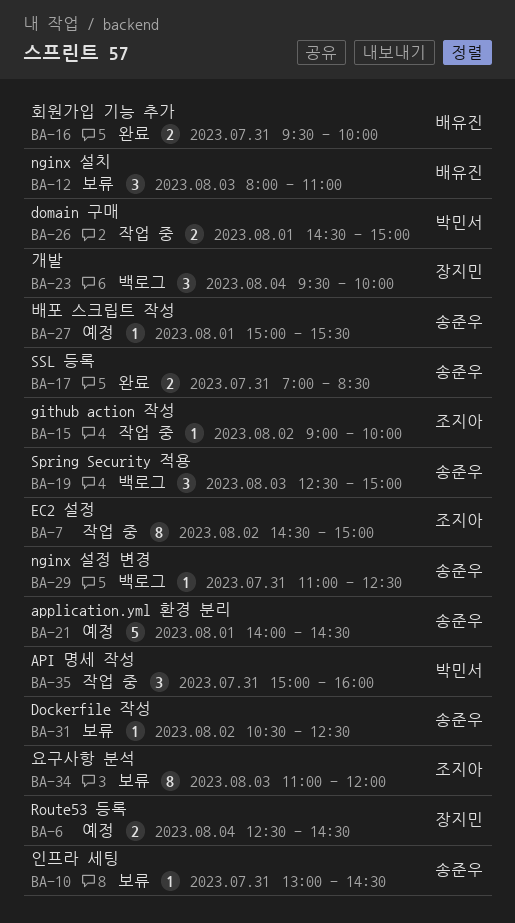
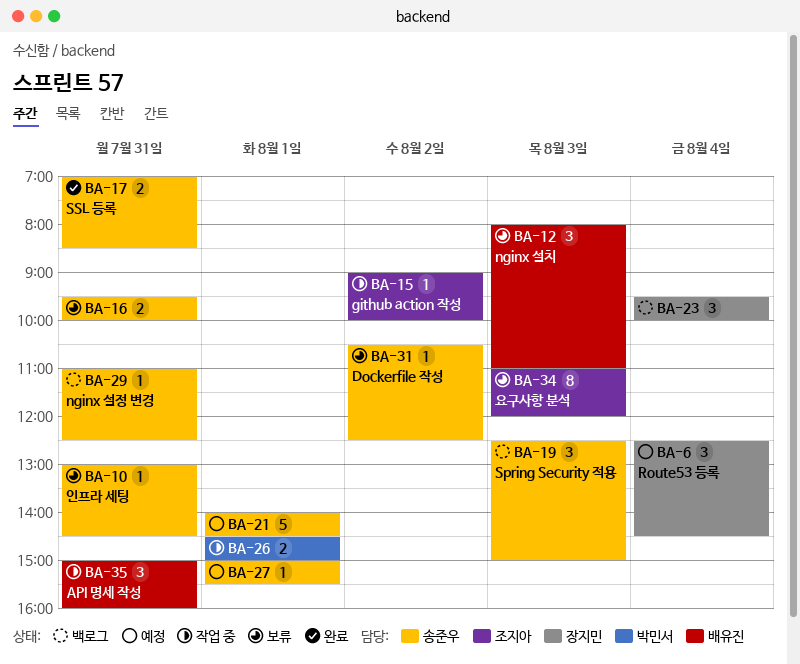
BA-6, estimate: 2 -> 3
BA-7: present -> none
BA-16, status: 완료 -> 보류
BA-16, owner: 배유진 -> 송준우
BA-35, owner: 박민서 -> 배유진

